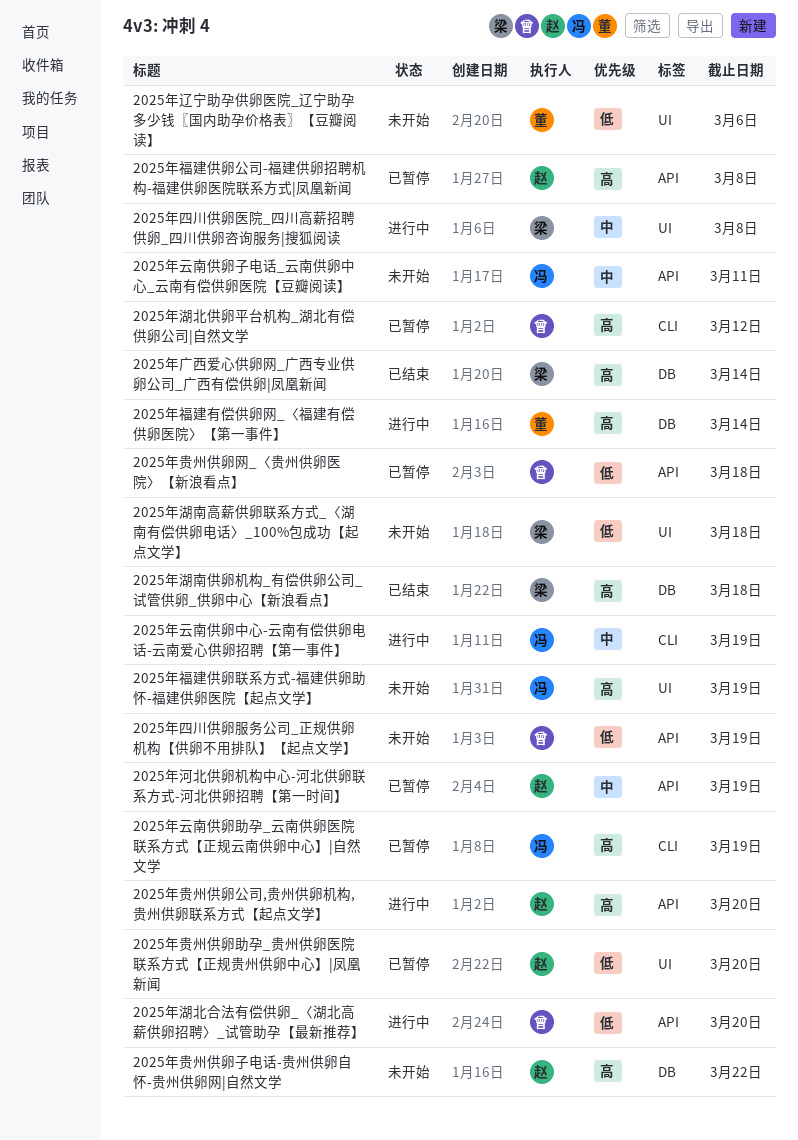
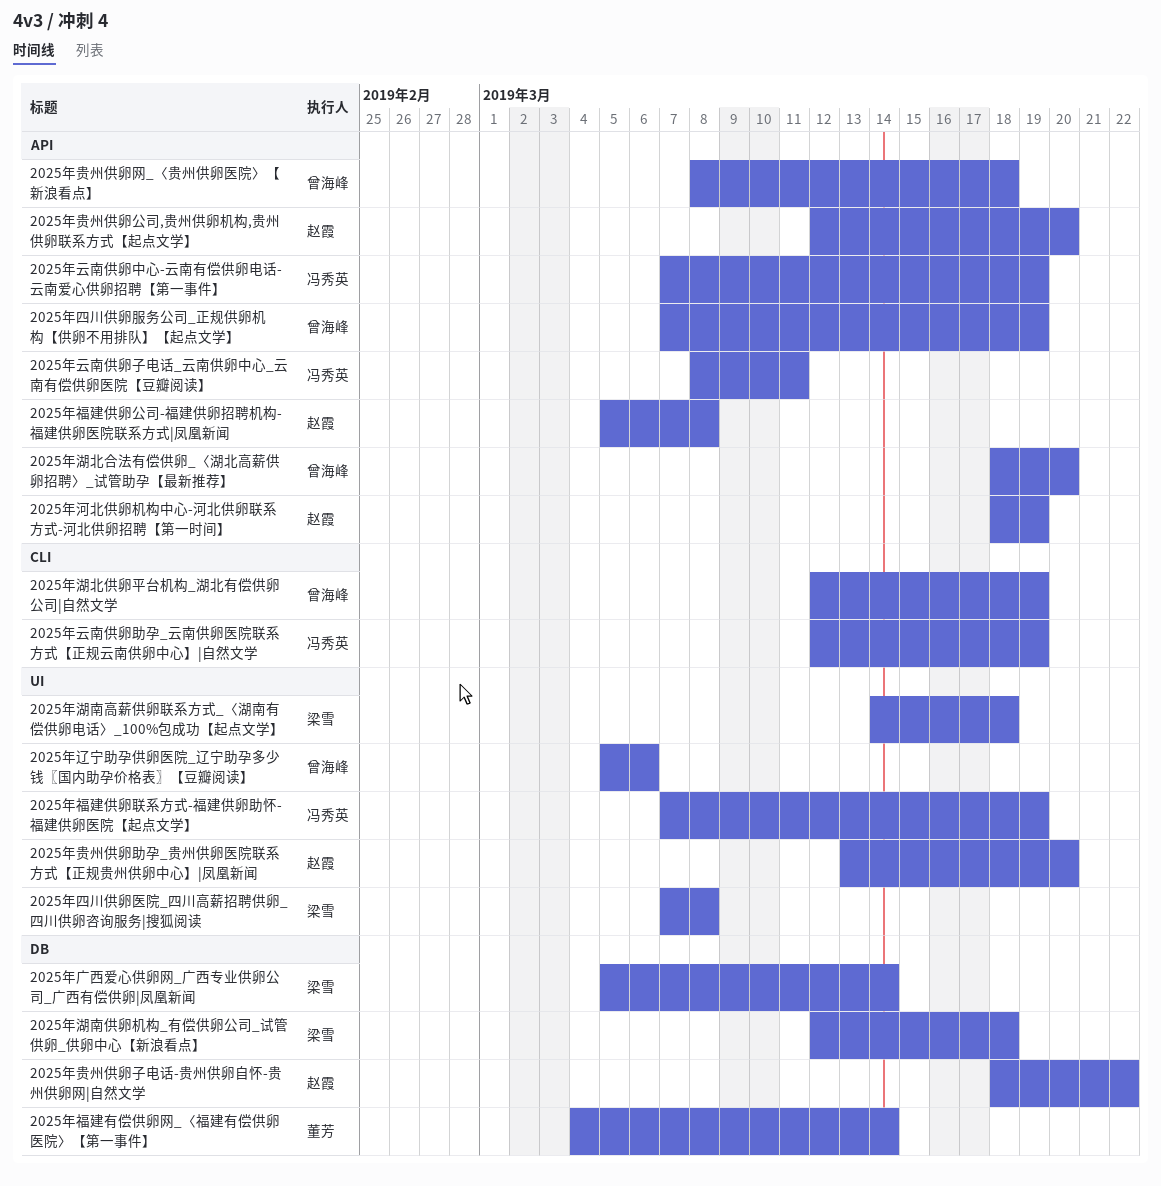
2025年云南供卵中心-云南有偿供卵电话-云南爱心供卵招聘【第一事件】, label: CLI -> API
2025年湖北供卵平台机构_湖北有偿供卵公司|自然文学, due: Mar 12 -> Mar 19
2025年辽宁助孕供卵医院_辽宁助孕多少钱〖国内助孕价格表〗【豆瓣阅读】, owner: 董芳 -> 曾海峰

